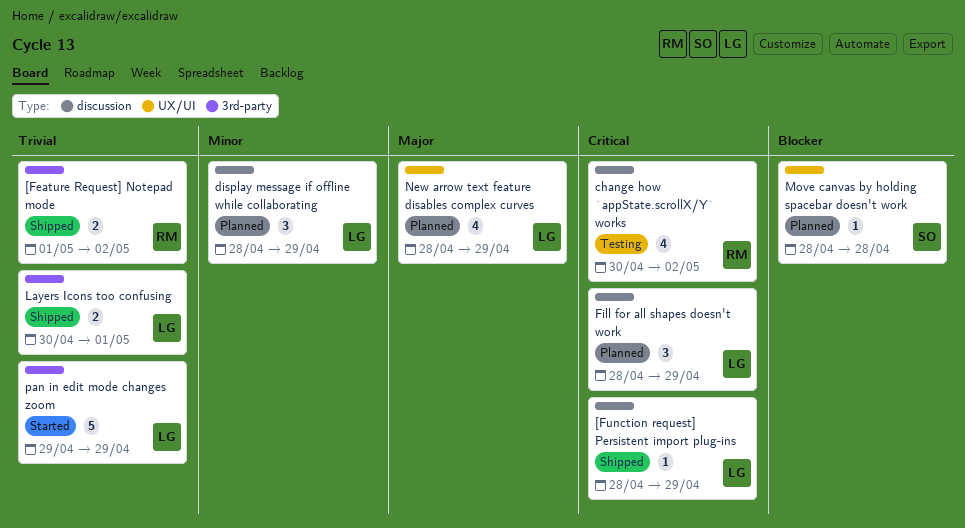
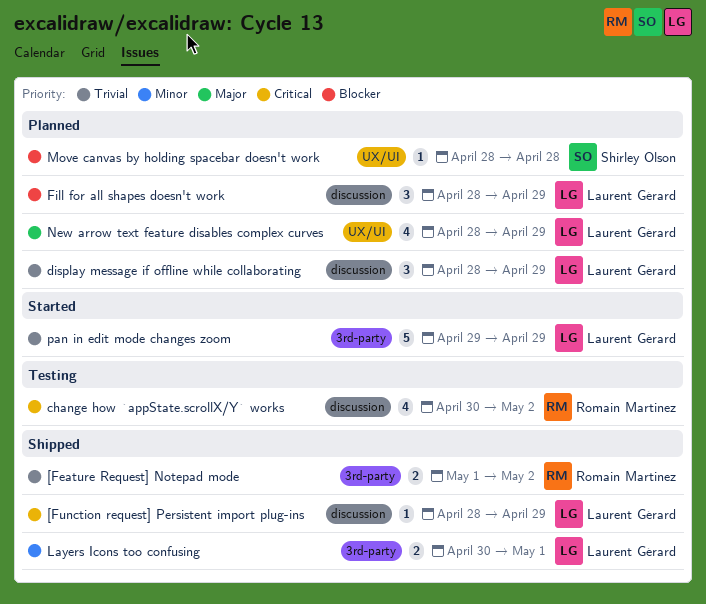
display message if offline while collaborating, priority: Minor -> Trivial
Fill for all shapes doesn't work, priority: Critical -> Blocker
Layers Icons too confusing, priority: Trivial -> Minor

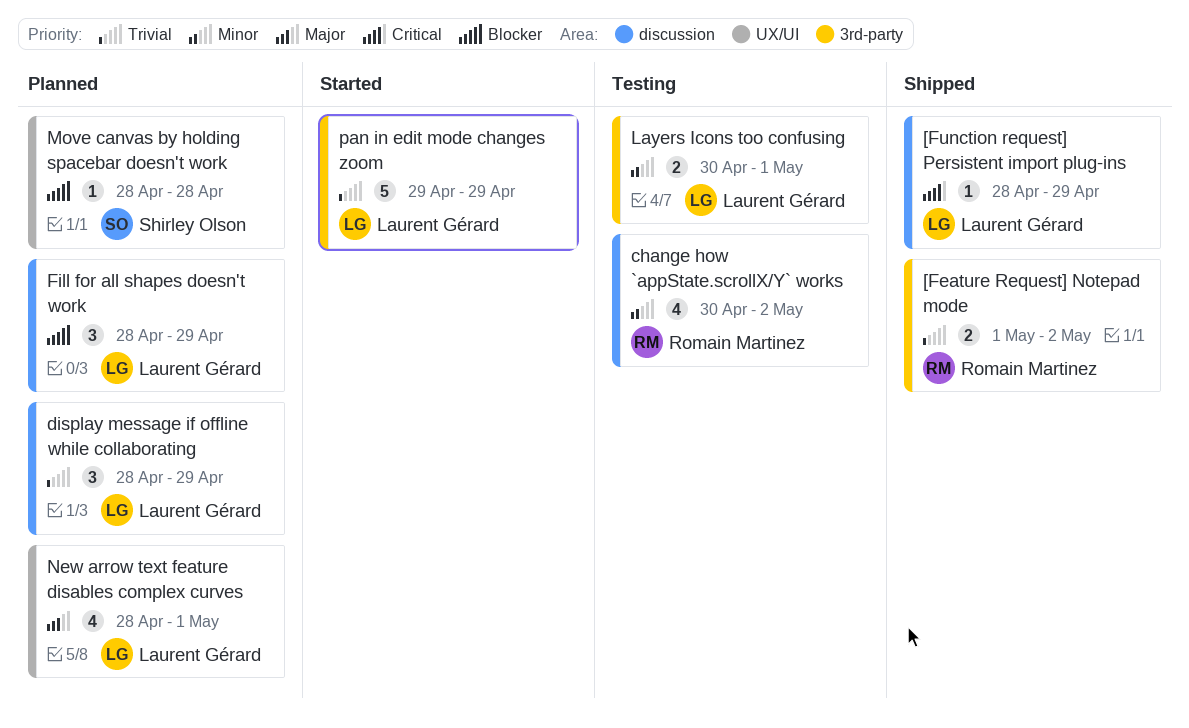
change how `appState.scrollX/Y` works, priority: Critical -> Minor
Layers Icons too confusing, status: Shipped -> Testing
New arrow text feature disables complex curves, due: Apr 29 -> May 1

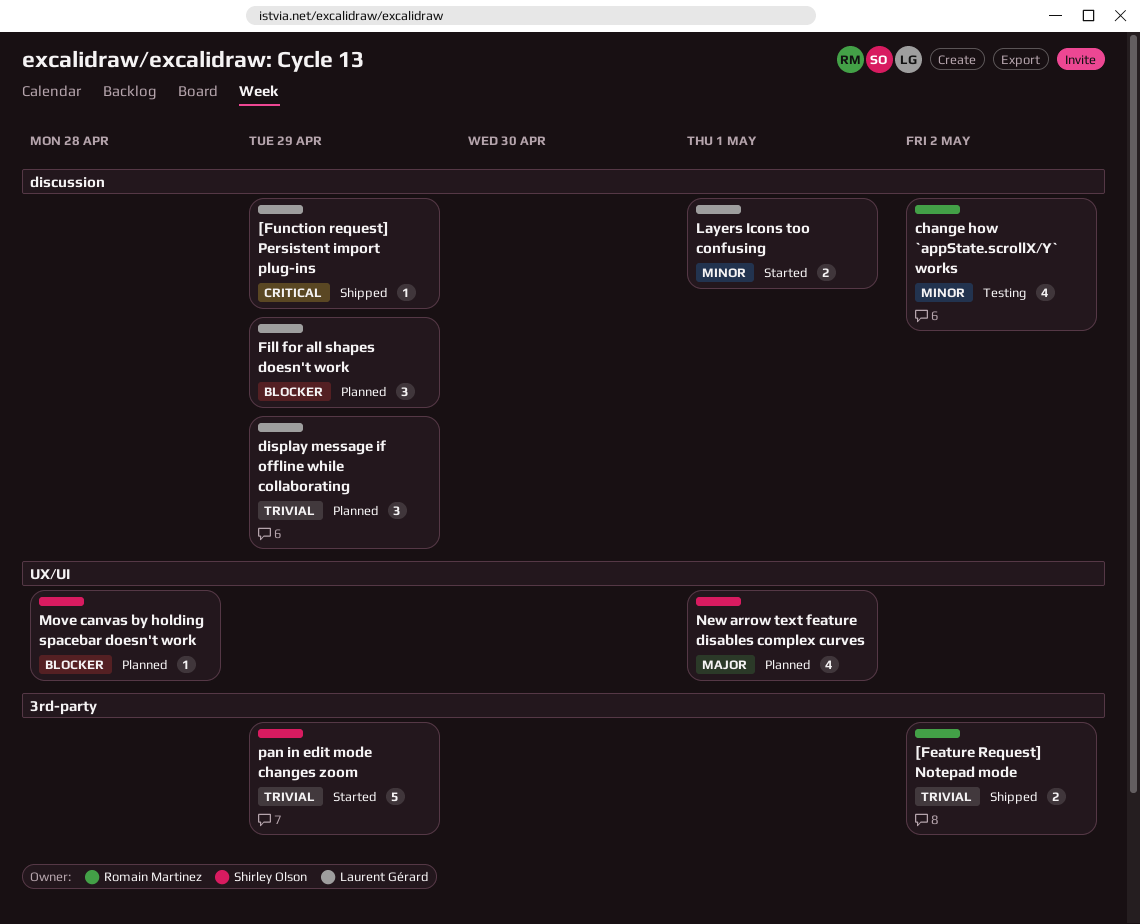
Layers Icons too confusing, status: Testing -> Started
Layers Icons too confusing, label: 3rd-party -> discussion
New arrow text feature disables complex curves, owner: Laurent Gérard -> Shirley Olson
pan in edit mode changes zoom, owner: Laurent Gérard -> Shirley Olson

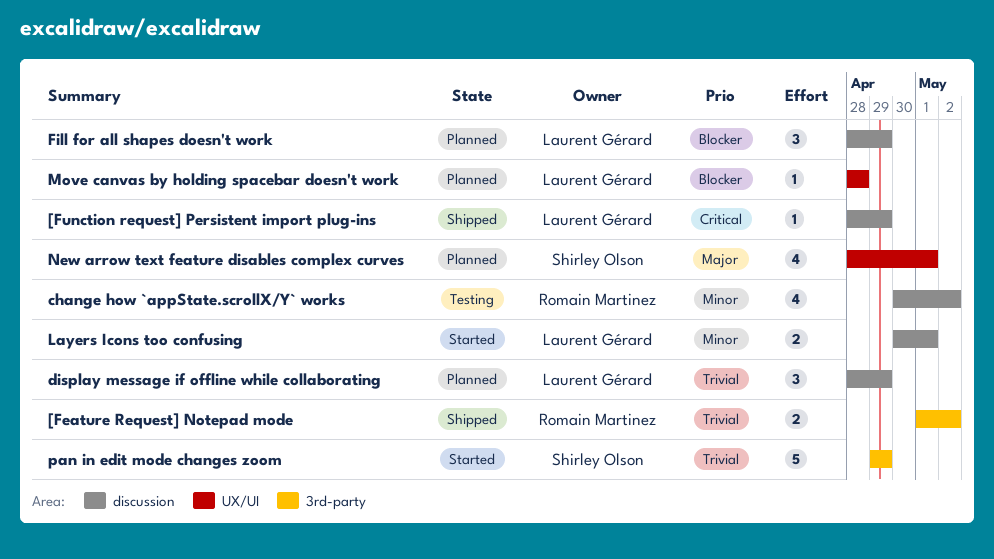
Move canvas by holding spacebar doesn't work, owner: Shirley Olson -> Laurent Gérard

